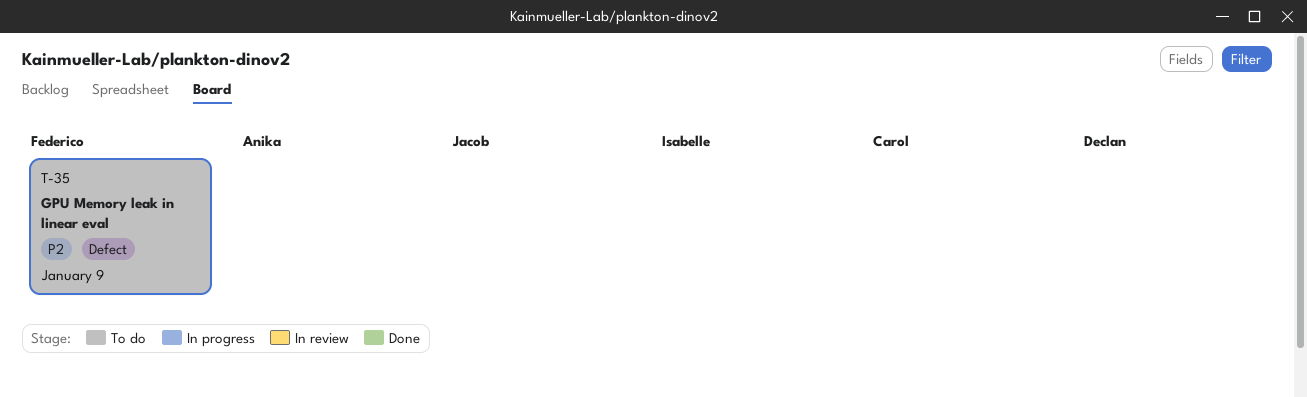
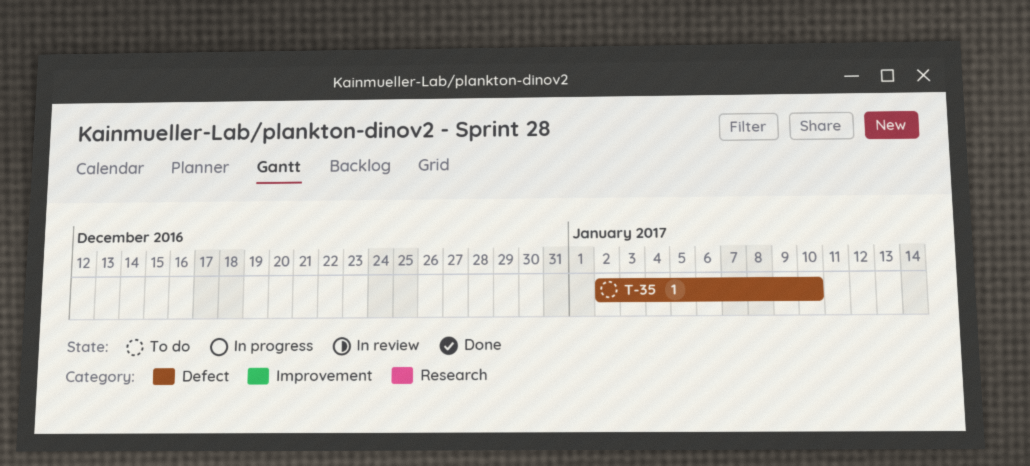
T-35, due: Jan 9 -> Jan 10

